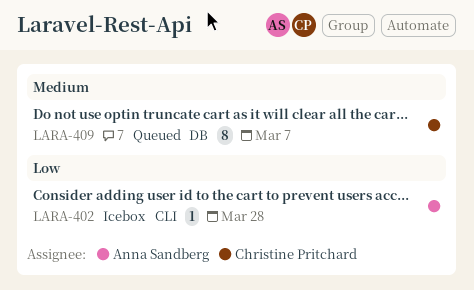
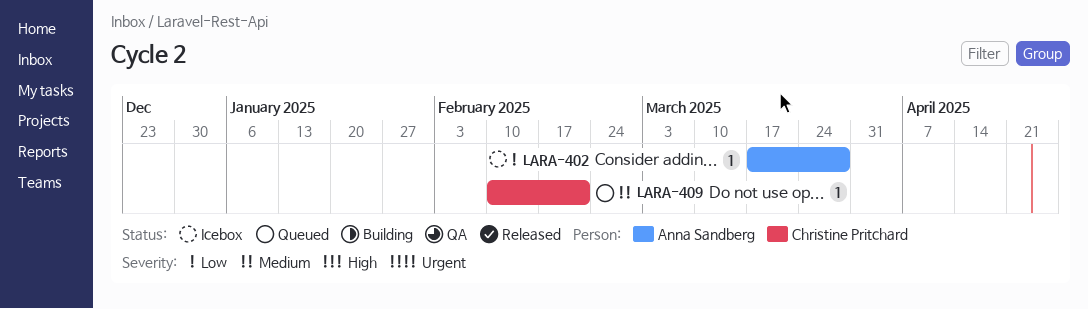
LARA-409, estimate: 8 -> 1
LARA-409, due: Mar 7 -> Feb 21

